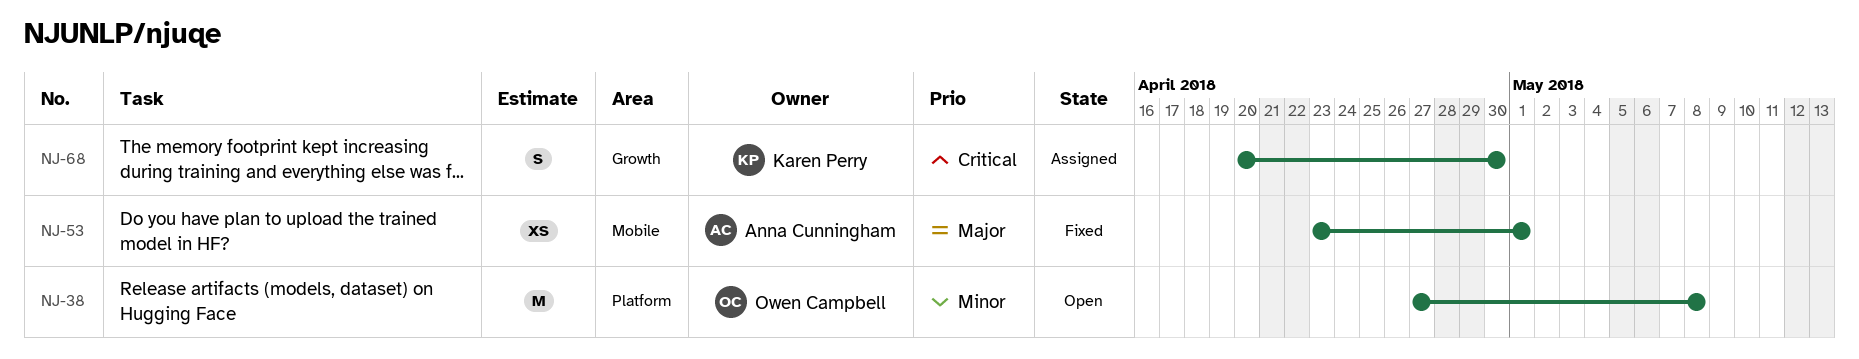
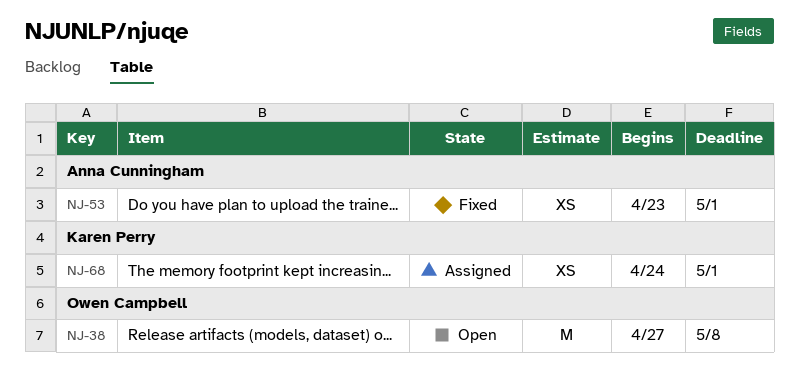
NJ-68, estimate: S -> XS
NJ-68, start: Apr 20 -> Apr 24
NJ-68, due: Apr 30 -> May 1

